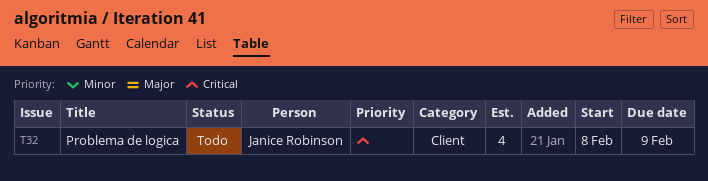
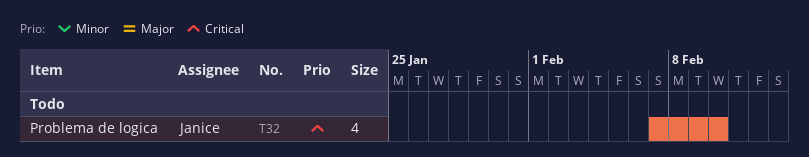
T32, start: Feb 8 -> Feb 7
T32, due: Feb 9 -> Feb 10

